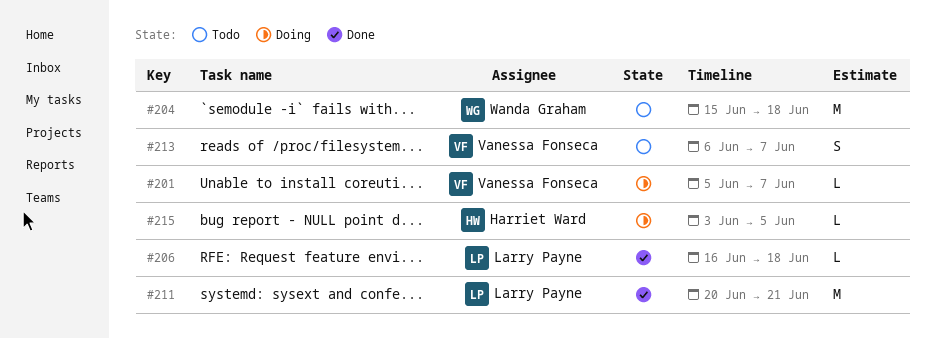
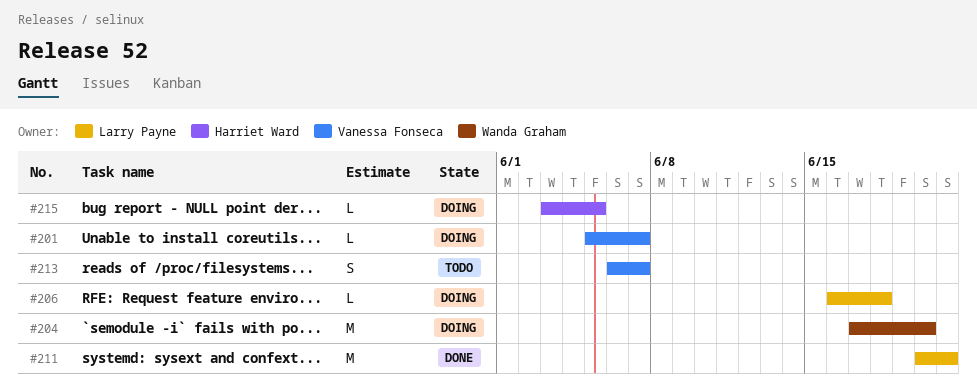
#204, status: Todo -> Doing
#204, start: Jun 15 -> Jun 17
#204, due: Jun 18 -> Jun 20
#206, status: Done -> Doing

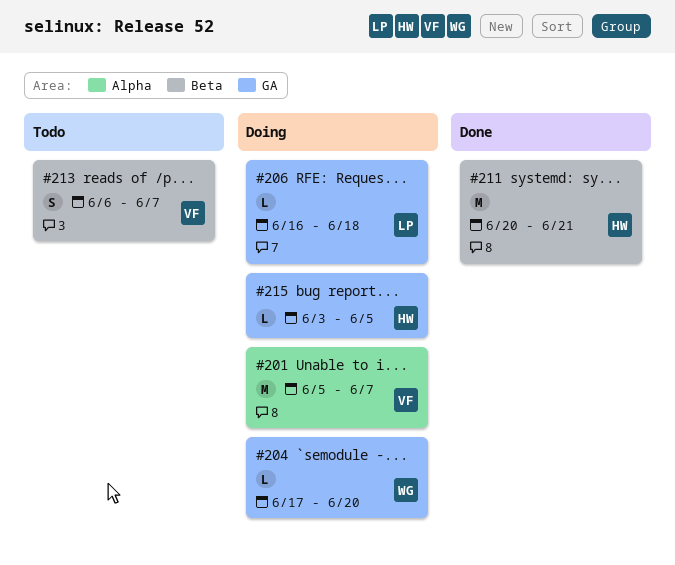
#201, estimate: L -> M
#204, estimate: M -> L
#211, owner: Larry Payne -> Harriet Ward

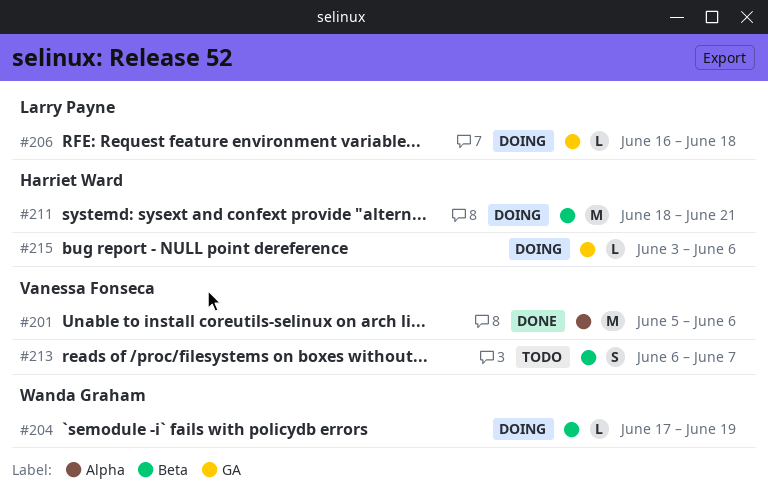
#201, status: Doing -> Done
#201, due: Jun 7 -> Jun 6
#204, label: GA -> Beta
#204, due: Jun 20 -> Jun 19
#211, status: Done -> Doing
#211, start: Jun 20 -> Jun 18
#215, due: Jun 5 -> Jun 6

